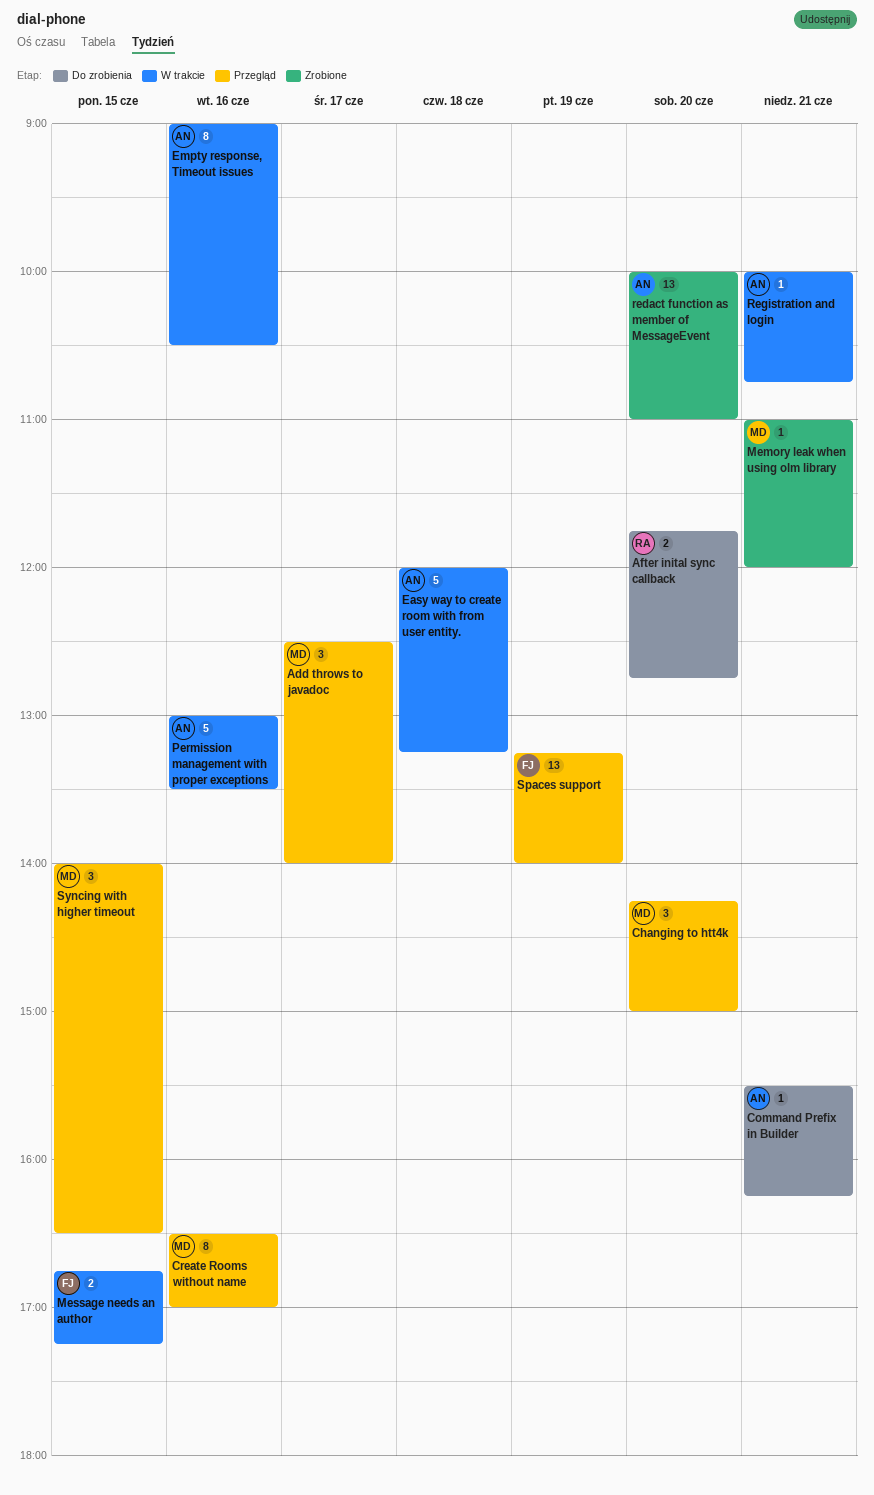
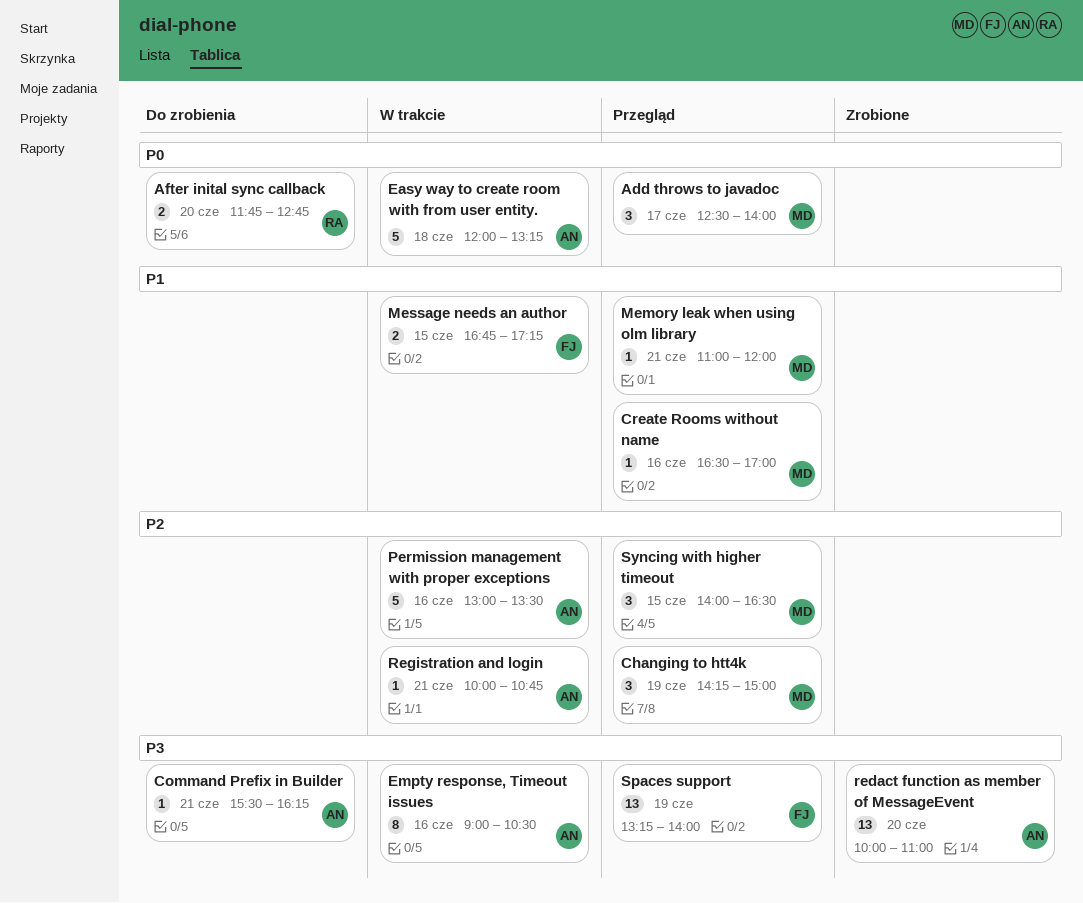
Changing to htt4k, day: Jun 20 -> Jun 19
Create Rooms without name, estimate: 8 -> 1
Memory leak when using olm library, status: Zrobione -> Przegląd

